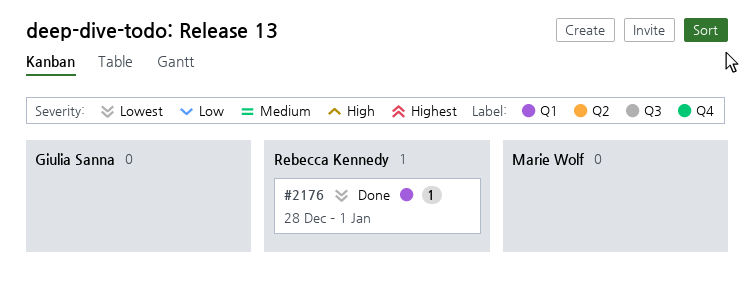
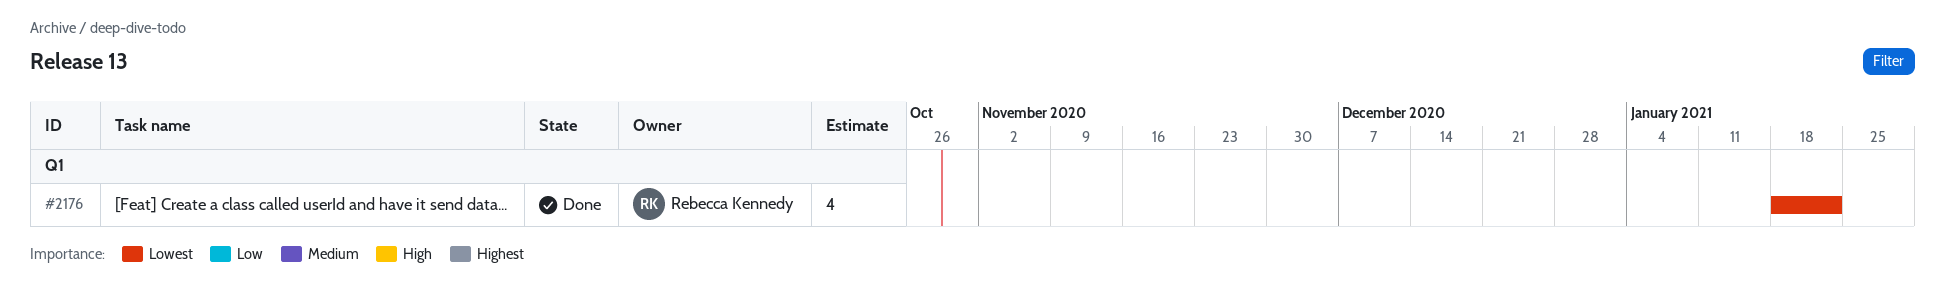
#2176, estimate: 1 -> 4
#2176, start: Dec 28 -> Jan 18
#2176, due: Jan 1 -> Jan 22

